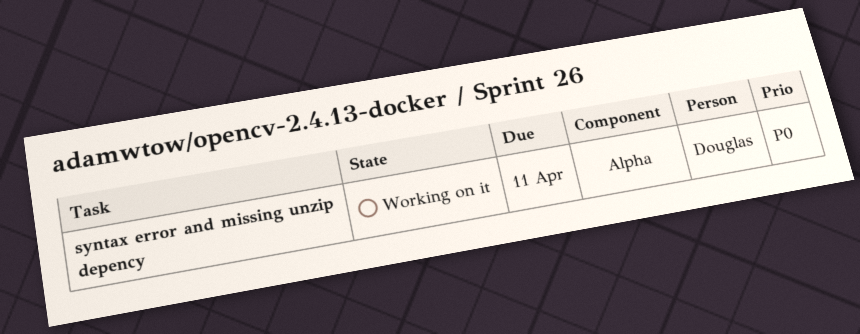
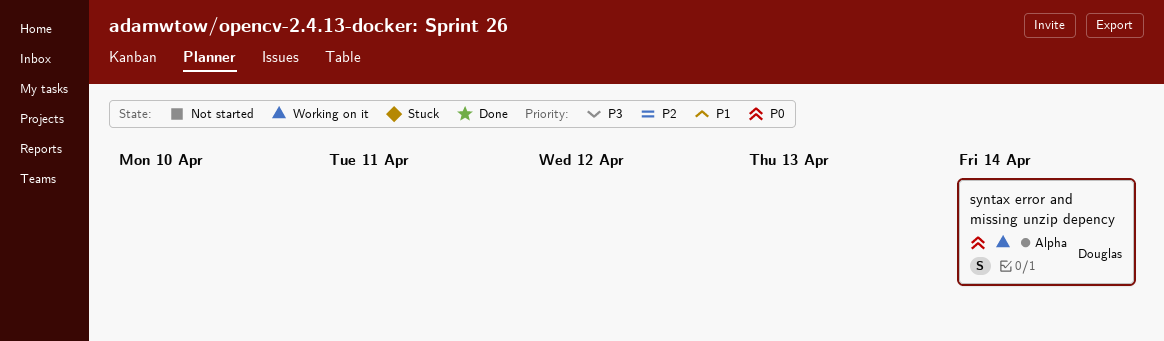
syntax error and missing unzip depency, due: Apr 11 -> Apr 14

